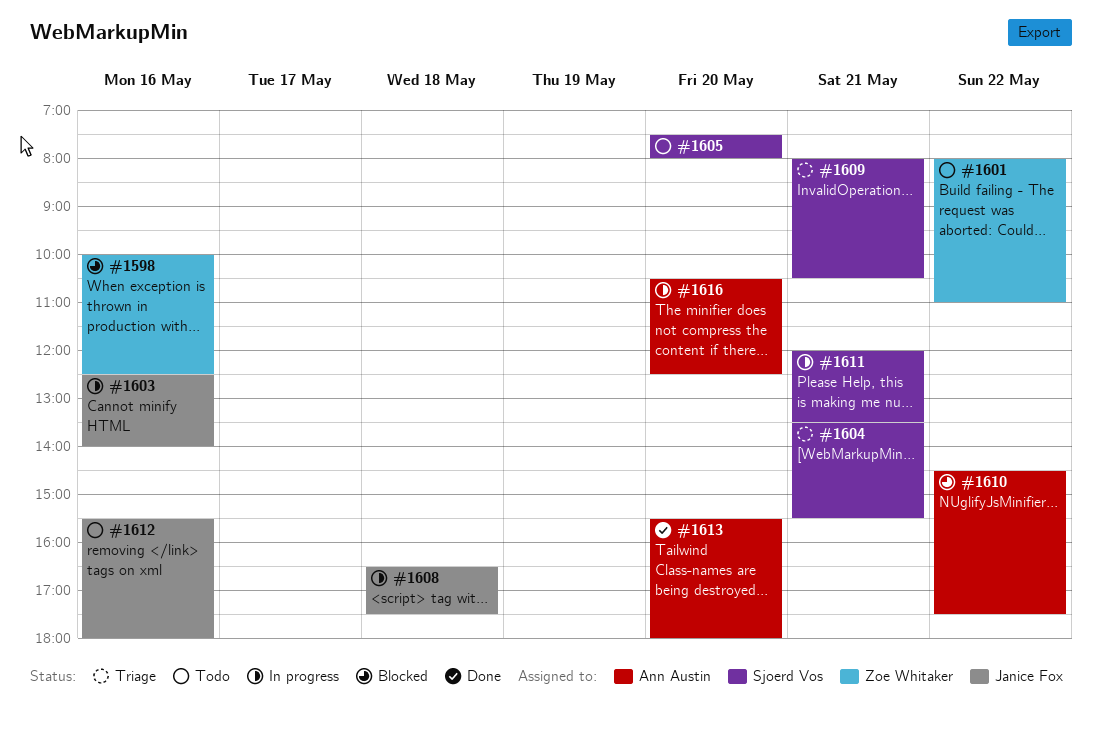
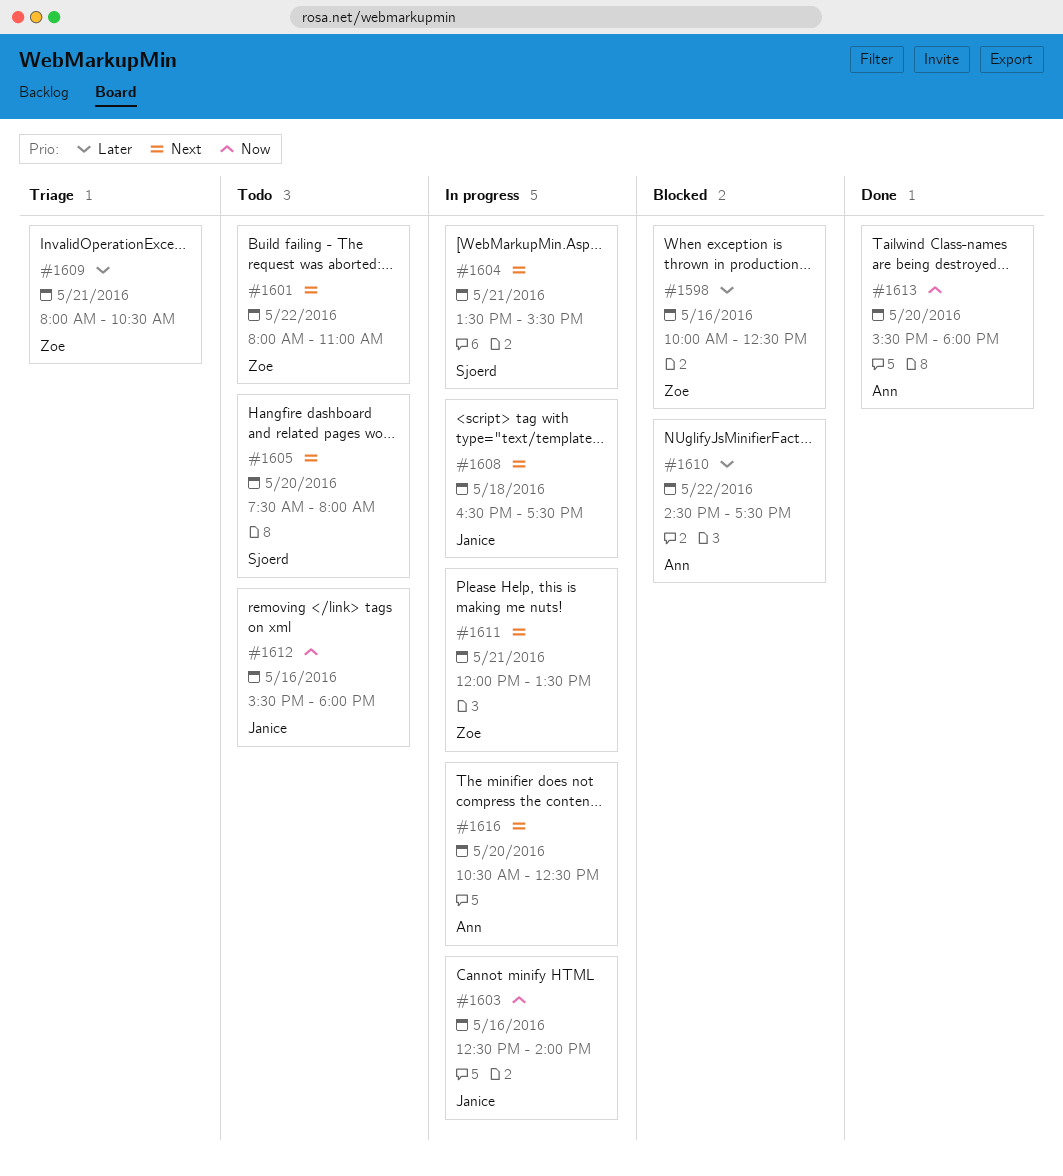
#1604, status: Triage -> In progress
#1609, owner: Sjoerd Vos -> Zoe Whitaker
#1611, owner: Sjoerd Vos -> Zoe Whitaker

